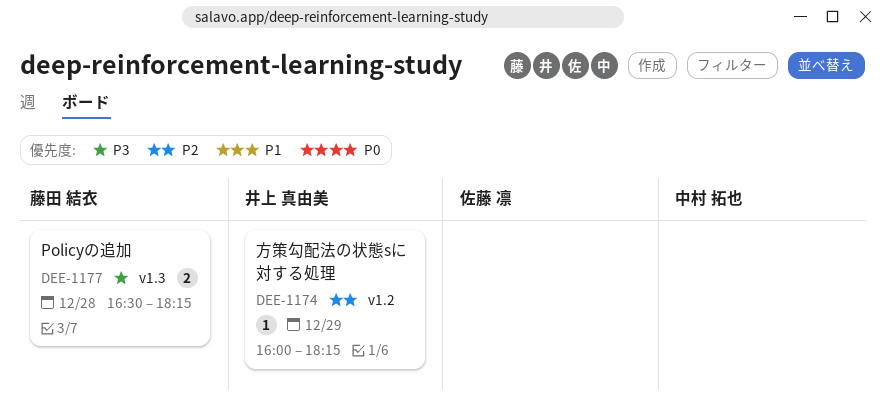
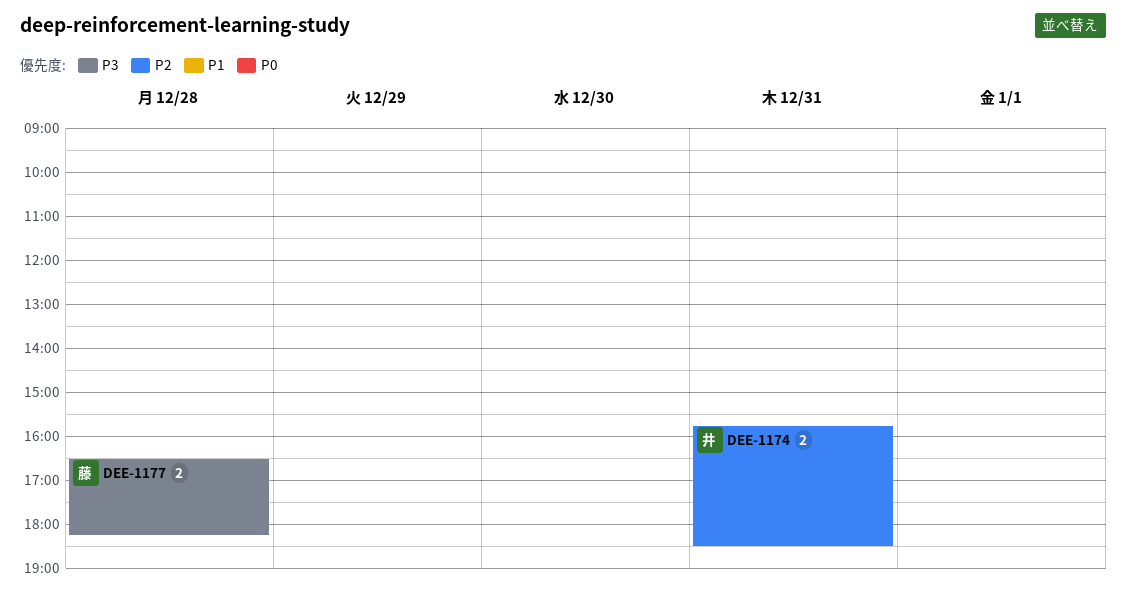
DEE-1174, estimate: 1 -> 2
DEE-1174, day: Dec 29 -> Dec 31
DEE-1174, begins: 16:00 -> 15:45
DEE-1174, ends: 18:15 -> 18:30

